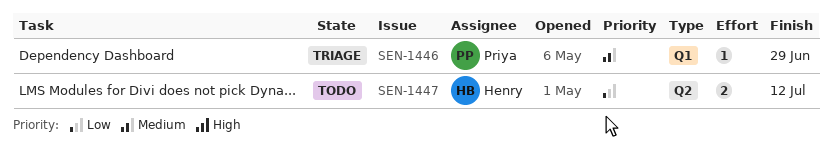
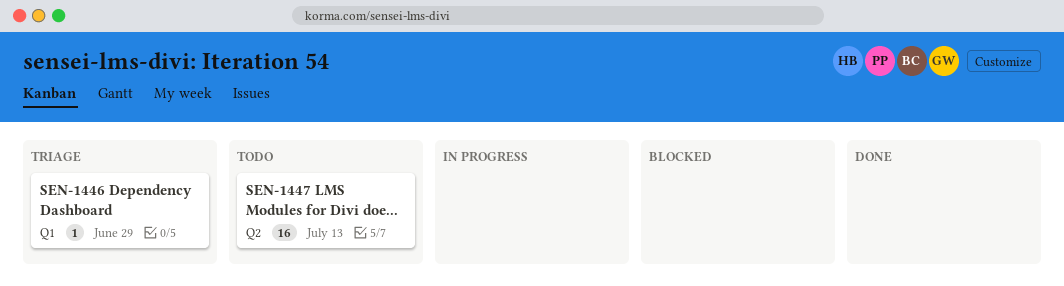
SEN-1447, estimate: 2 -> 16
SEN-1447, due: Jul 12 -> Jul 13

